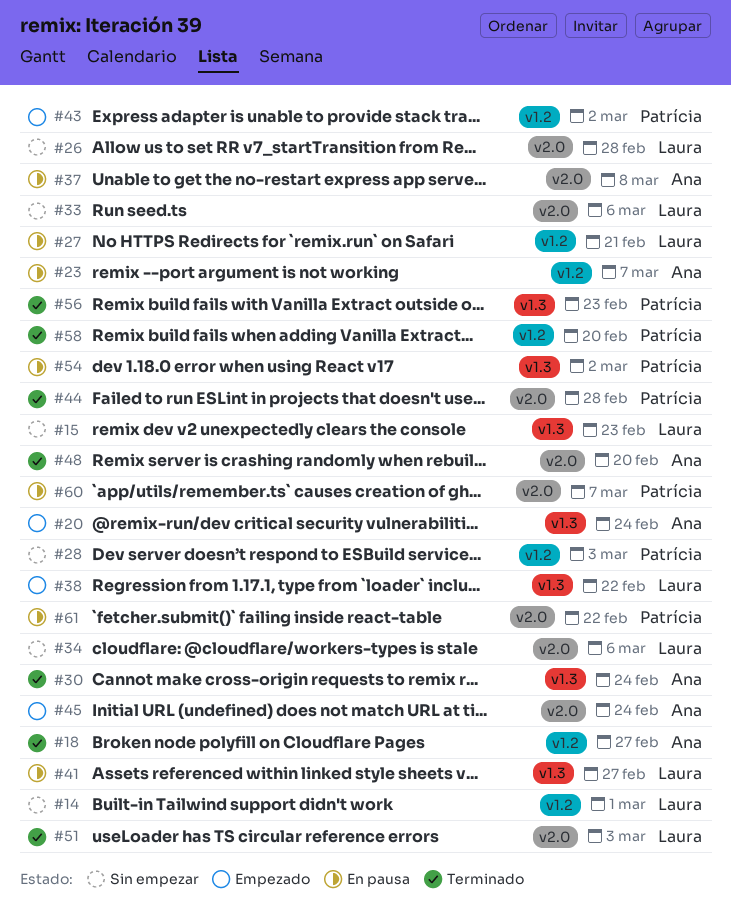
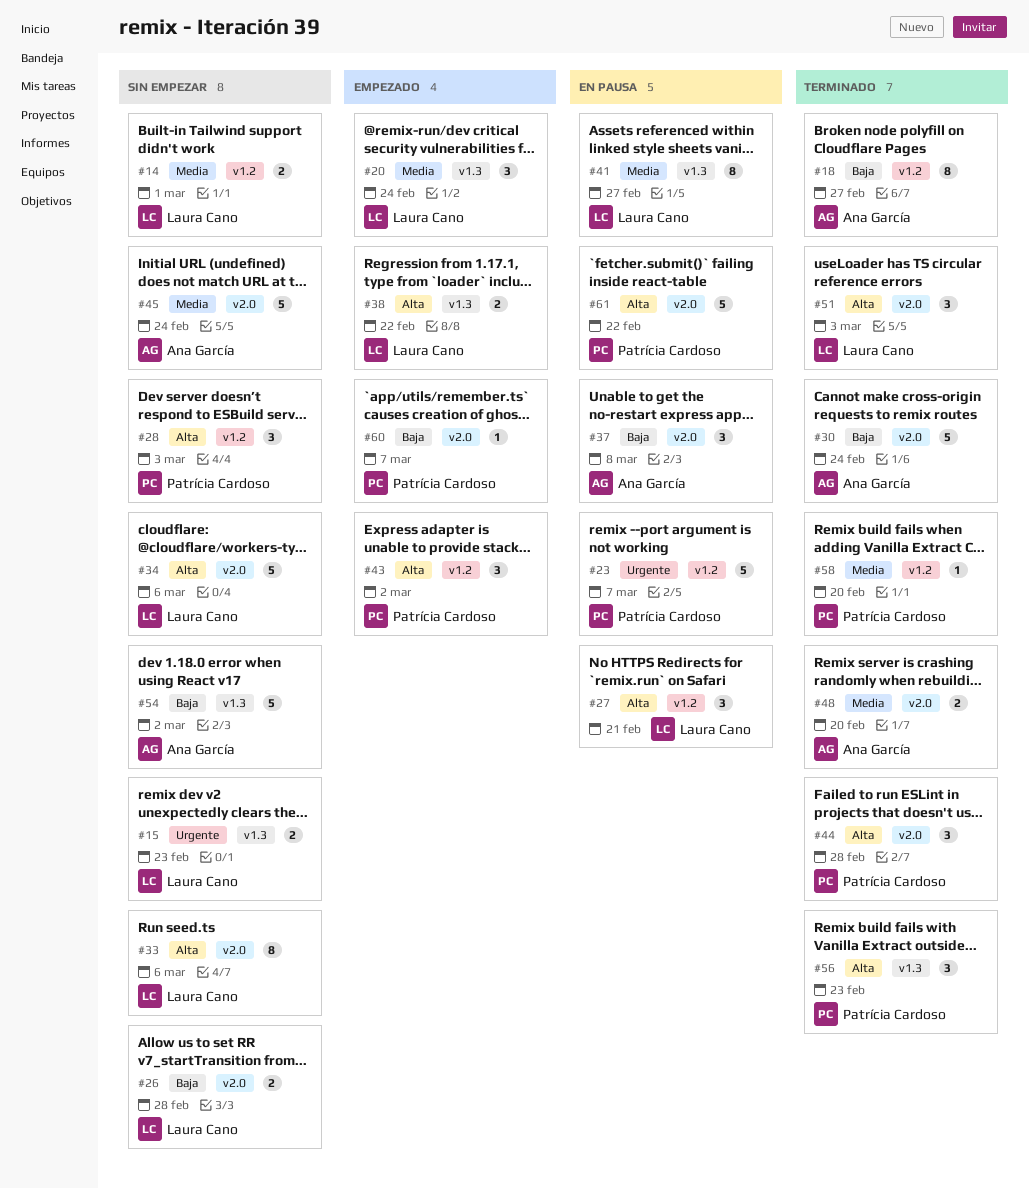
#20, owner: Ana García -> Laura Cano
#23, owner: Ana García -> Patrícia Cardoso
#30, label: v1.3 -> v2.0
#45, status: Empezado -> Sin empezar
#54, status: En pausa -> Sin empezar
#54, owner: Patrícia Cardoso -> Ana García
#60, status: En pausa -> Empezado

